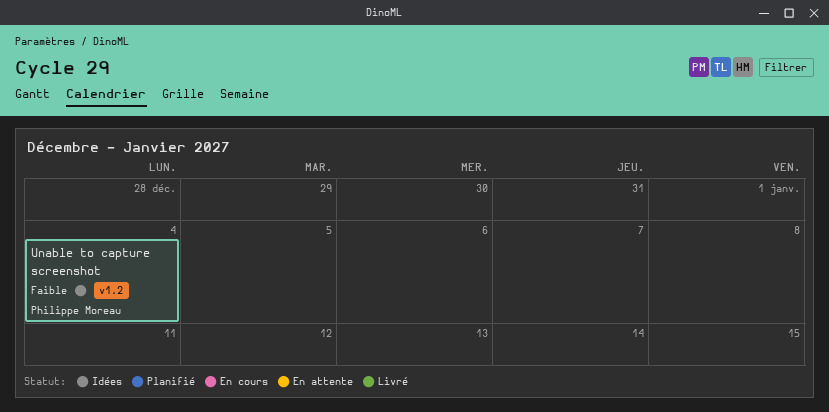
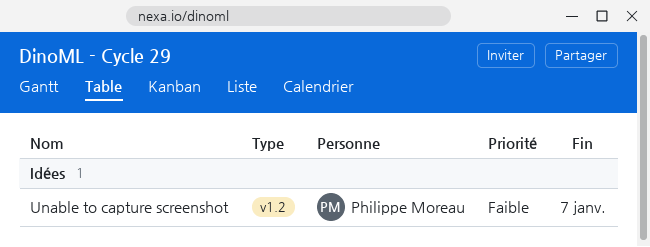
Unable to capture screenshot, due: Jan 4 -> Jan 7

